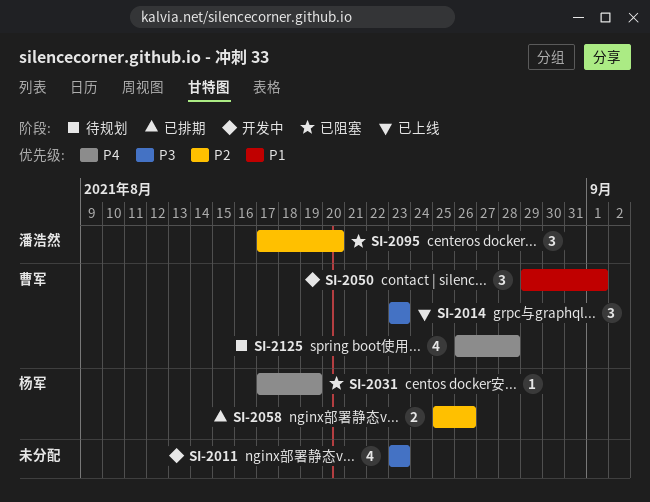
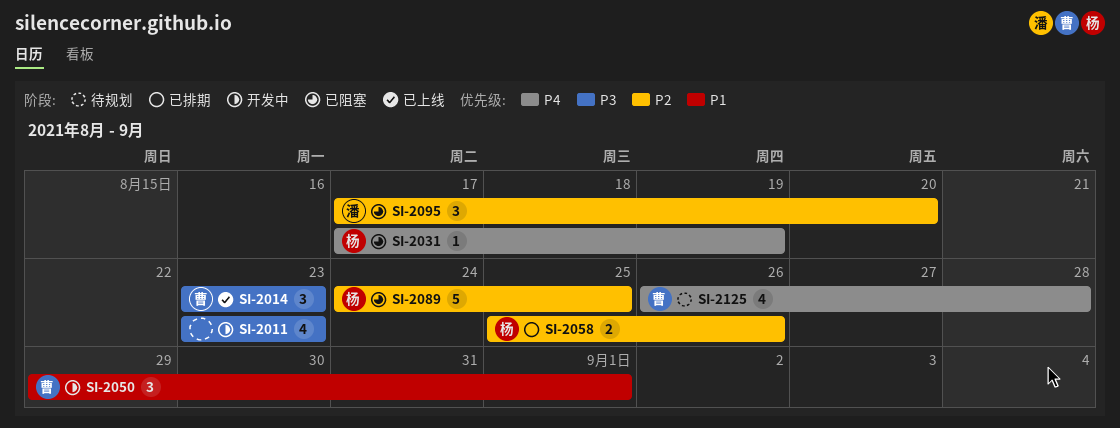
SI-2089: none -> present

